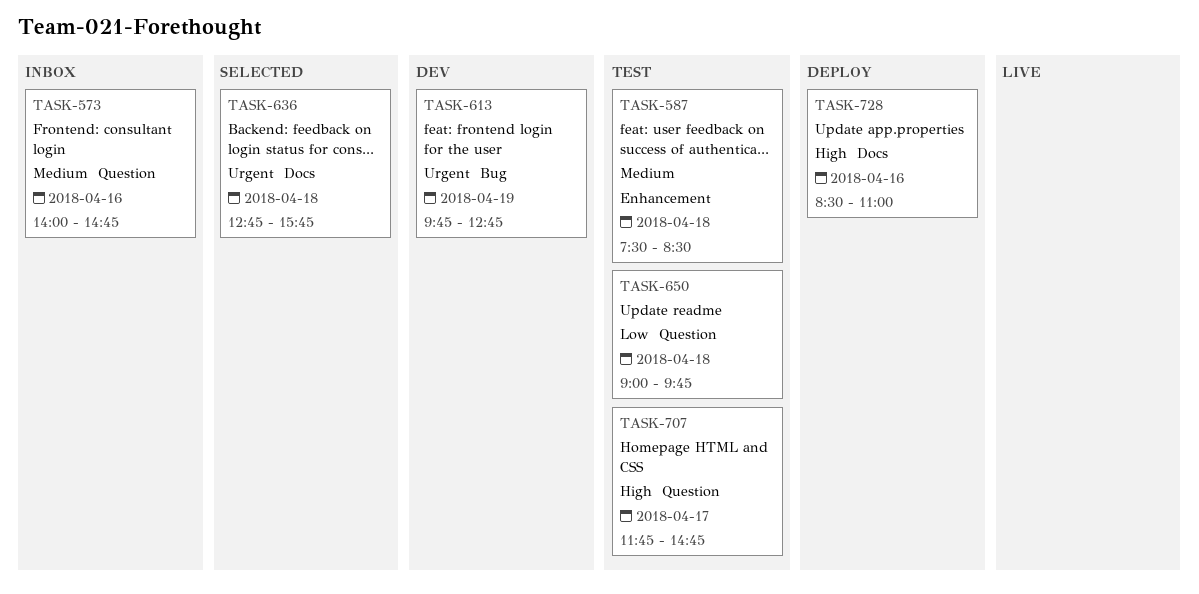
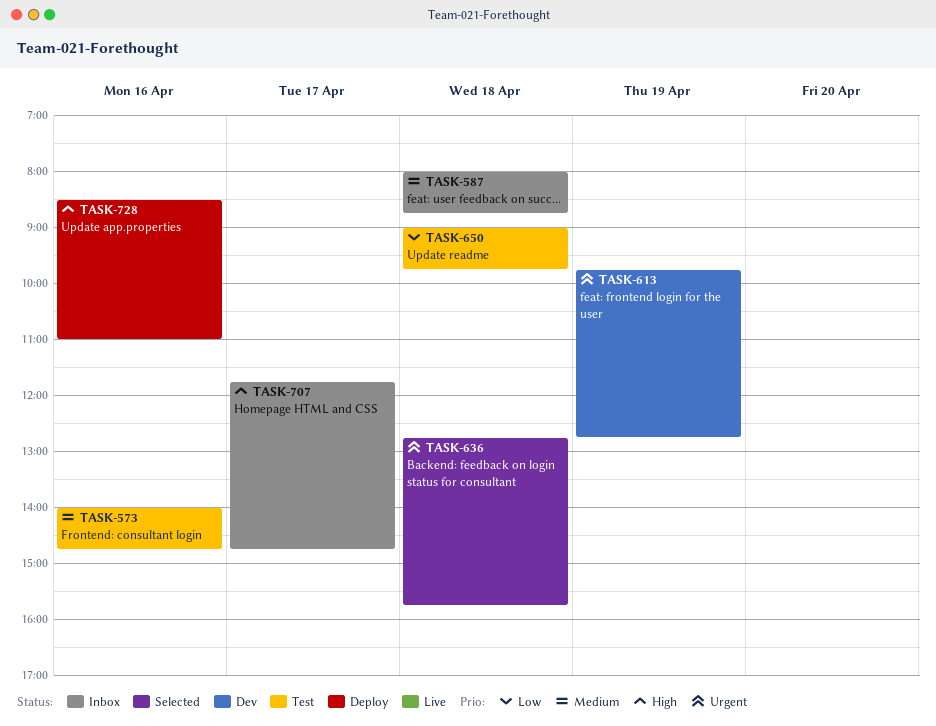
TASK-573, status: Inbox -> Test
TASK-587, status: Test -> Inbox
TASK-587, begins: 07:30 -> 08:00
TASK-587, ends: 08:30 -> 08:45
TASK-707, status: Test -> Inbox

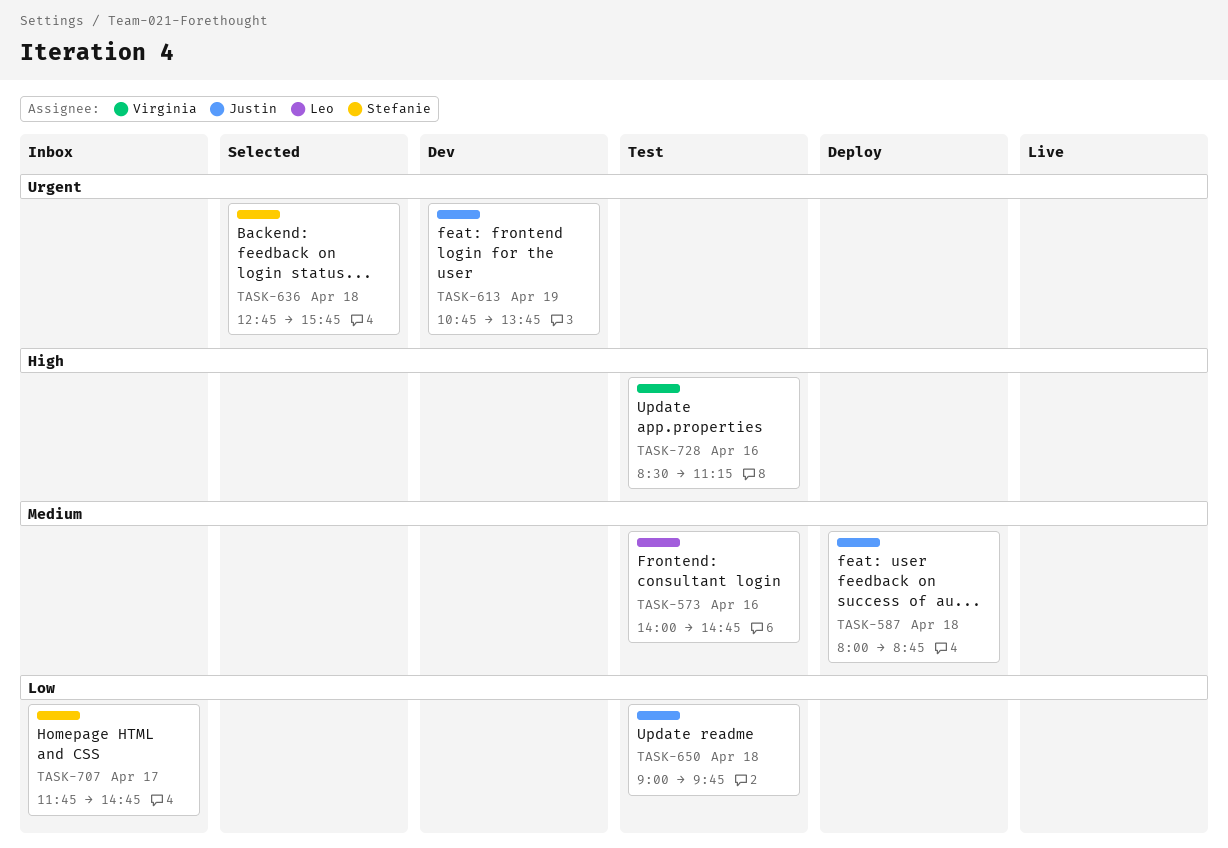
TASK-587, status: Inbox -> Deploy
TASK-613, begins: 09:45 -> 10:45
TASK-613, ends: 12:45 -> 13:45
TASK-707, priority: High -> Low
TASK-728, status: Deploy -> Test
TASK-728, ends: 11:00 -> 11:15

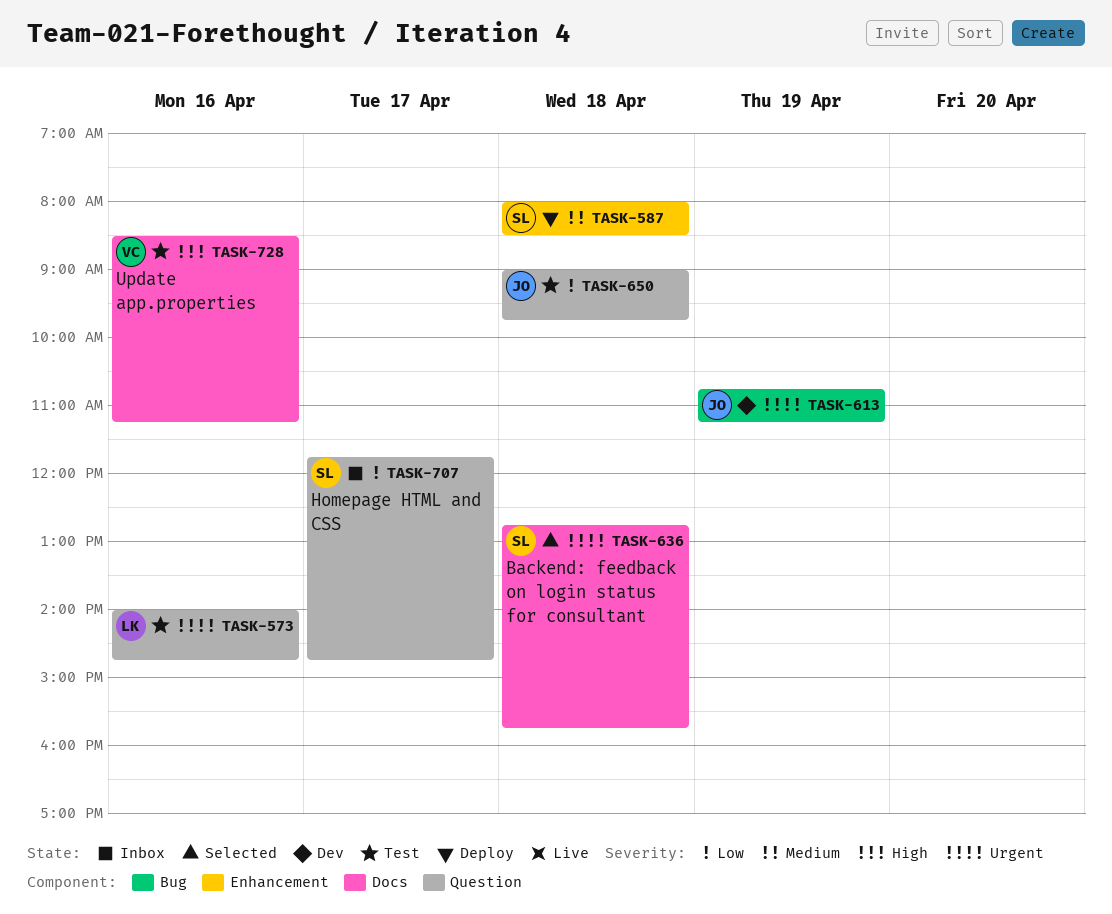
TASK-573, priority: Medium -> Urgent
TASK-587, owner: Justin -> Stefanie
TASK-587, ends: 08:45 -> 08:30
TASK-613, ends: 13:45 -> 11:15

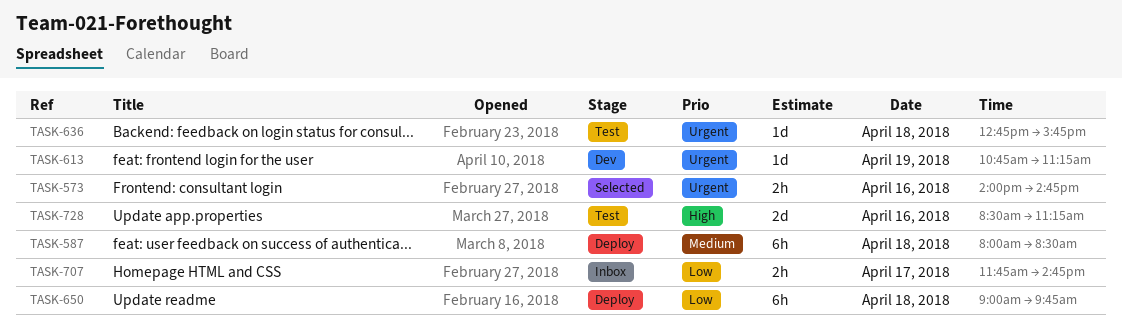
TASK-573, status: Test -> Selected
TASK-636, status: Selected -> Test
TASK-650, status: Test -> Deploy

